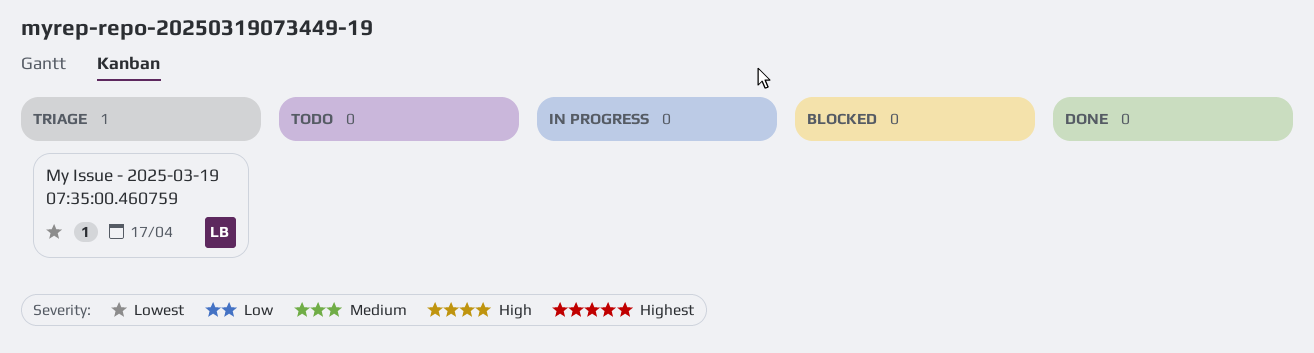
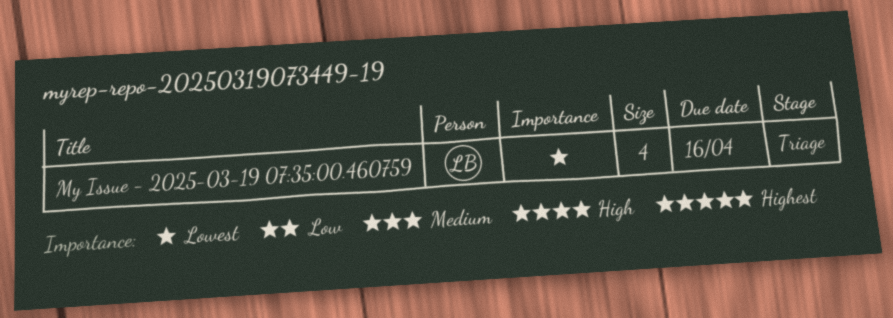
My Issue - 2025-03-19 07:35:00.460759, estimate: 1 -> 4
My Issue - 2025-03-19 07:35:00.460759, due: Apr 17 -> Apr 16

